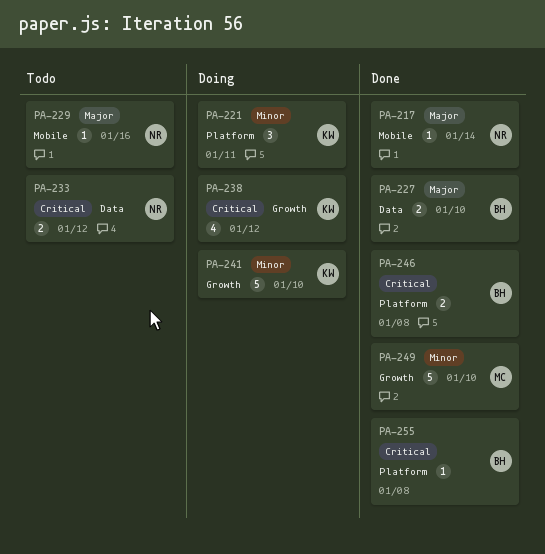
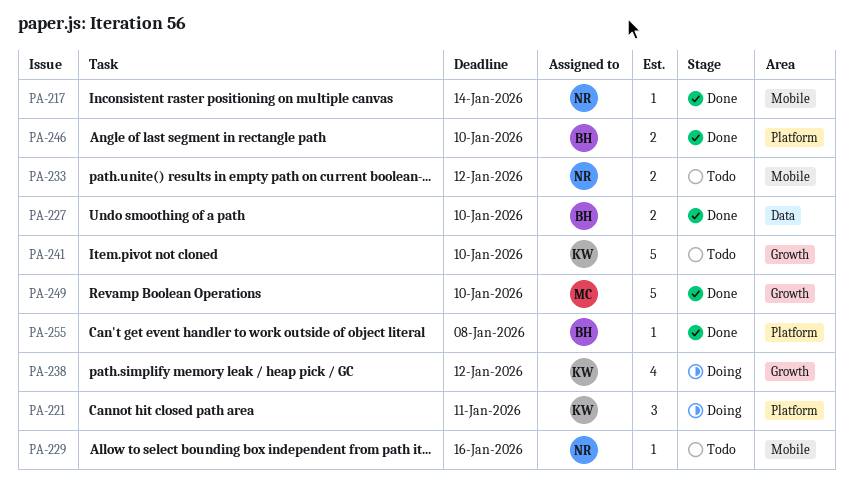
PA-233, label: Data -> Mobile
PA-241, status: Doing -> Todo
PA-246, due: Jan 8 -> Jan 10

